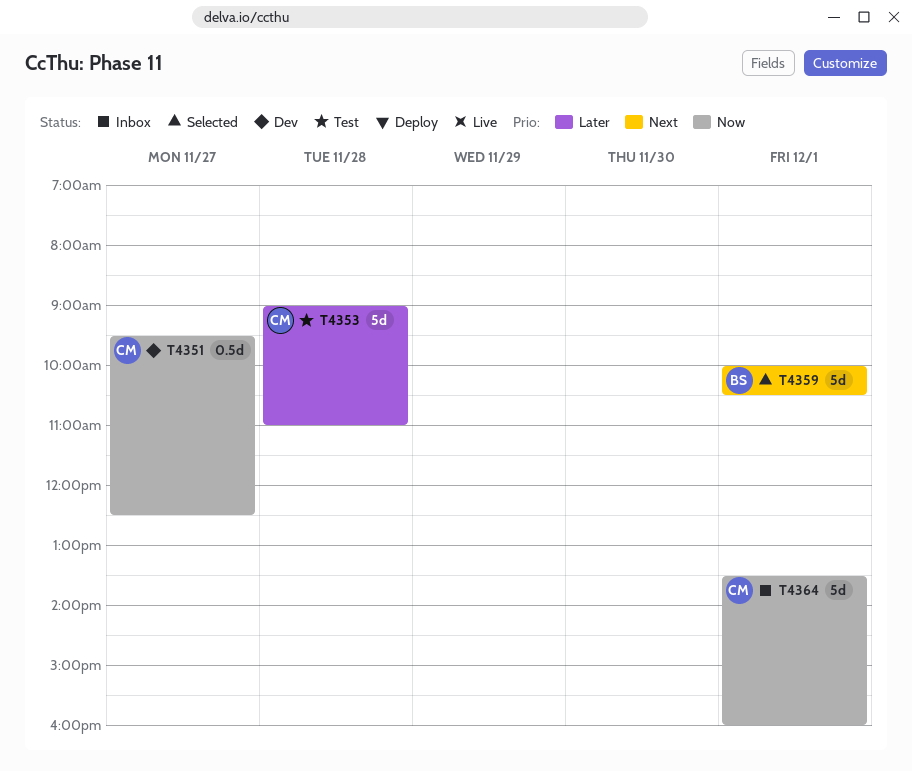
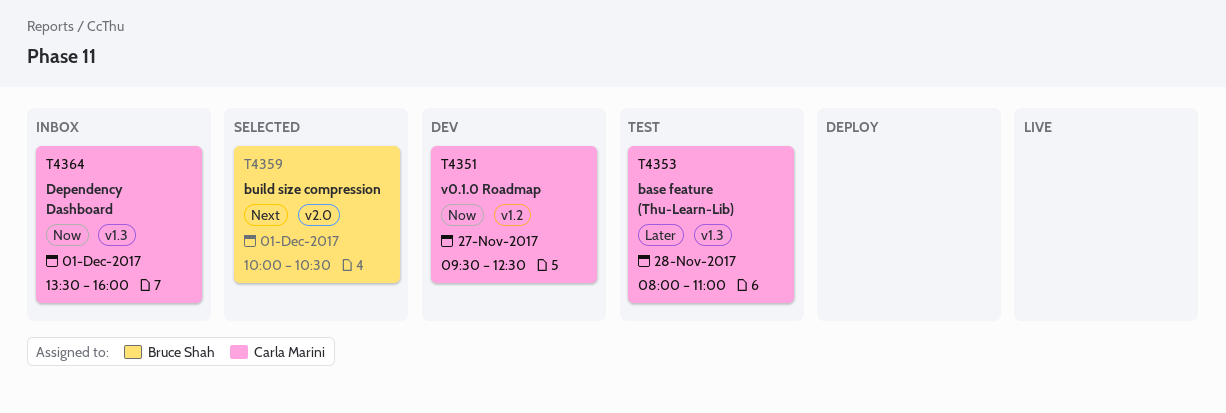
T4353, begins: 09:00 -> 08:00

